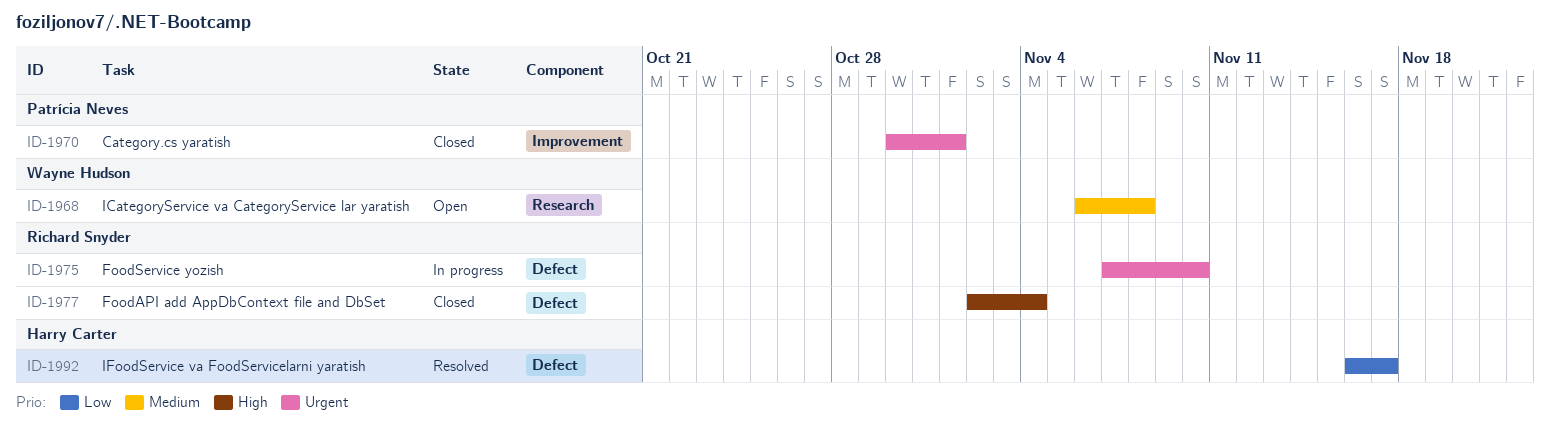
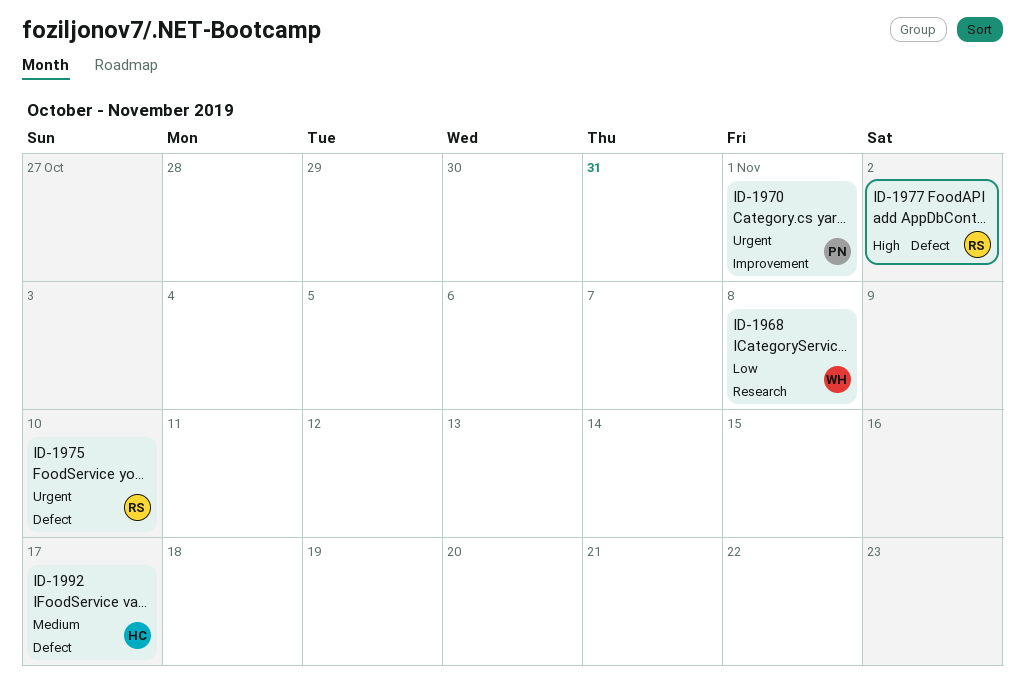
ID-1968, priority: Medium -> Low
ID-1977, due: Nov 4 -> Nov 2
ID-1992, priority: Low -> Medium

